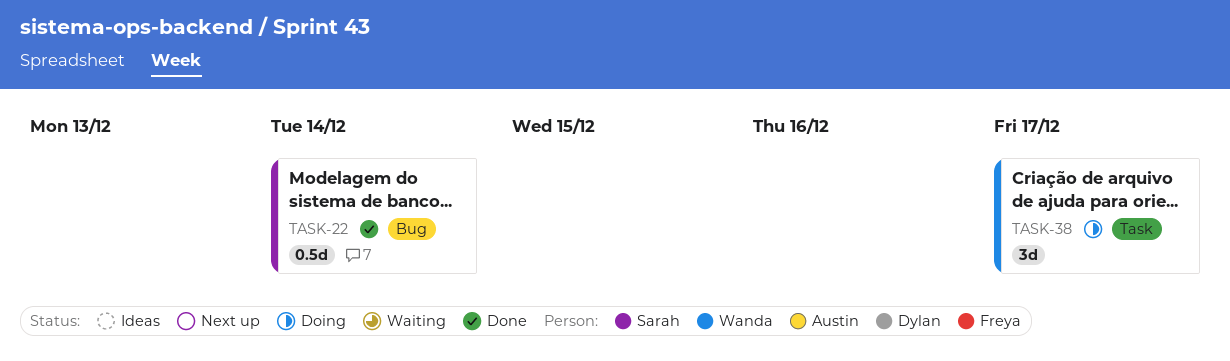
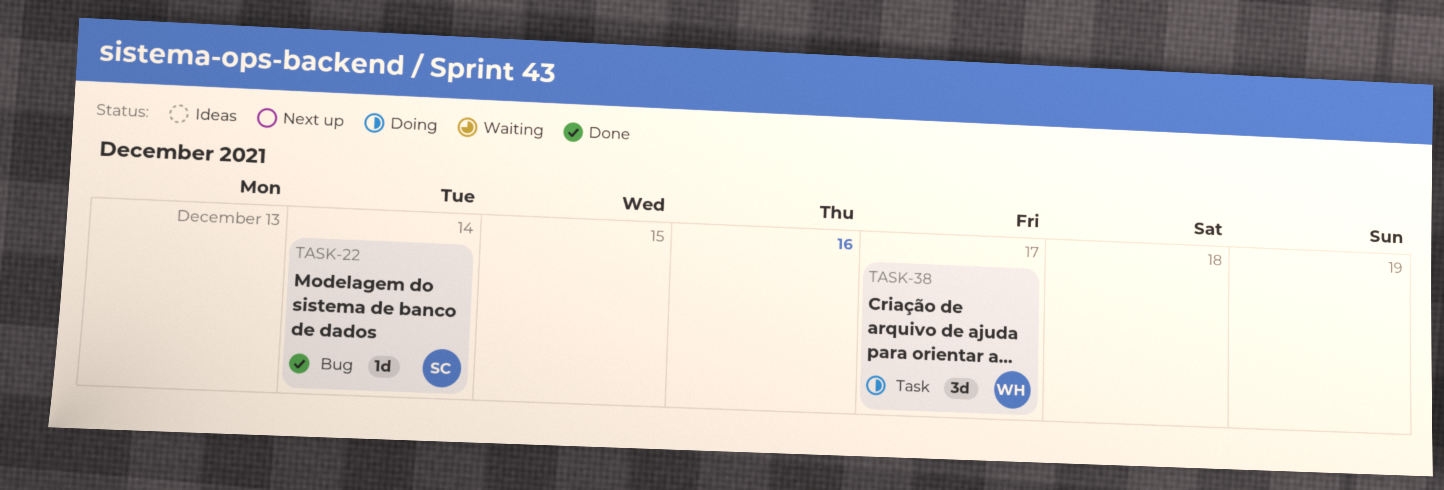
TASK-22, estimate: 0.5d -> 1d

